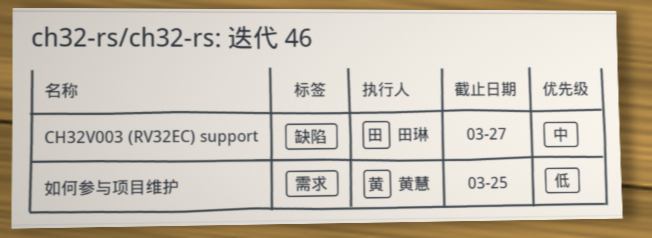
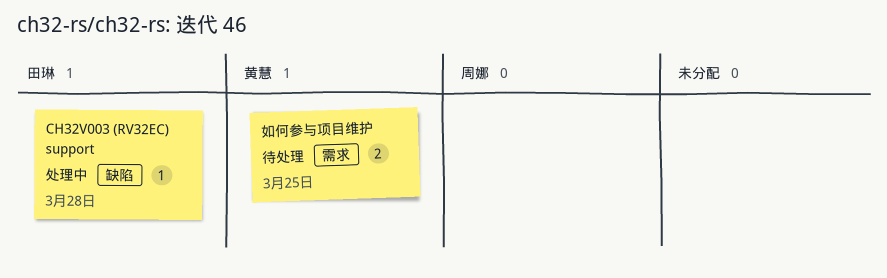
CH32V003 (RV32EC) support, due: Mar 27 -> Mar 28

